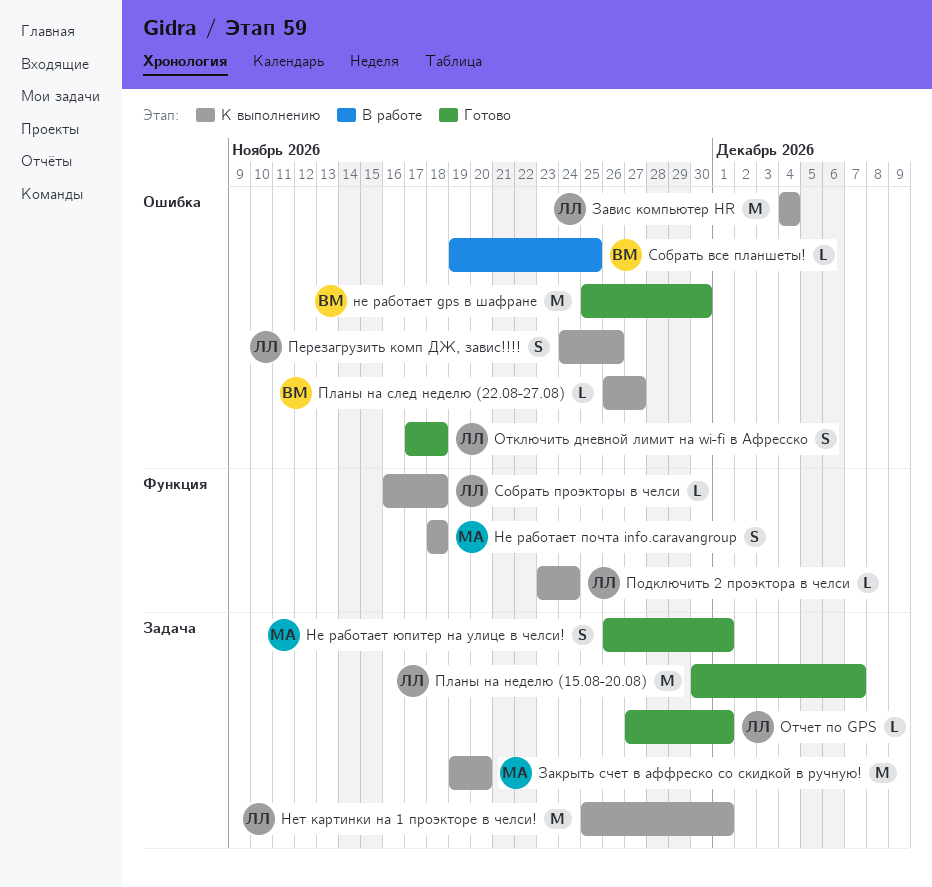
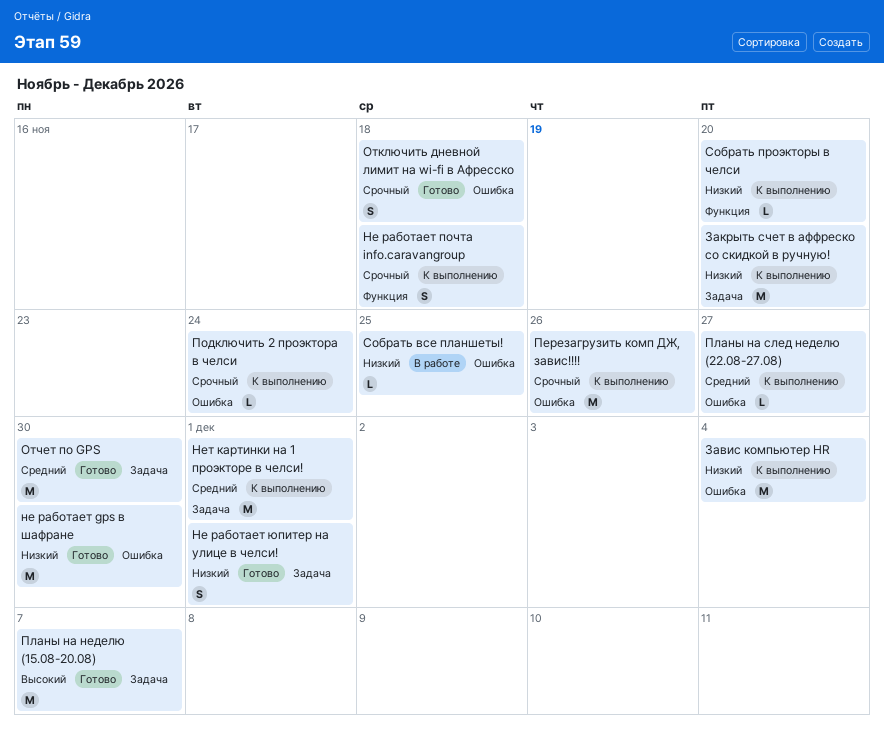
Отчет по GPS, estimate: L -> M
Отчет по GPS, due: Dec 1 -> Nov 30
Перезагрузить комп ДЖ, завис!!!!, estimate: S -> M
Подключить 2 проэктора в челси, label: Функция -> Ошибка
Собрать проэкторы в челси, due: Nov 18 -> Nov 20

